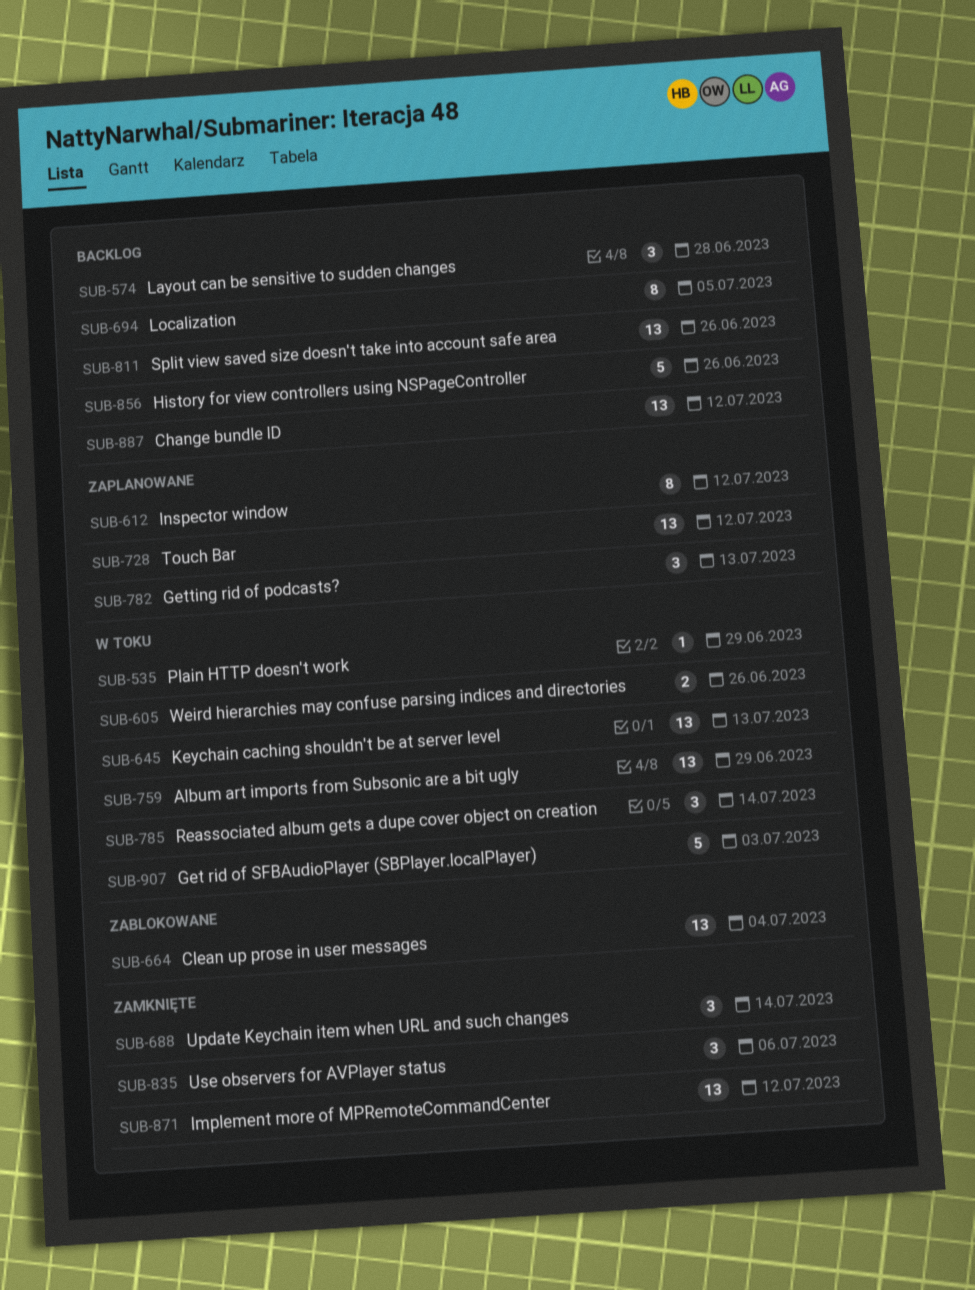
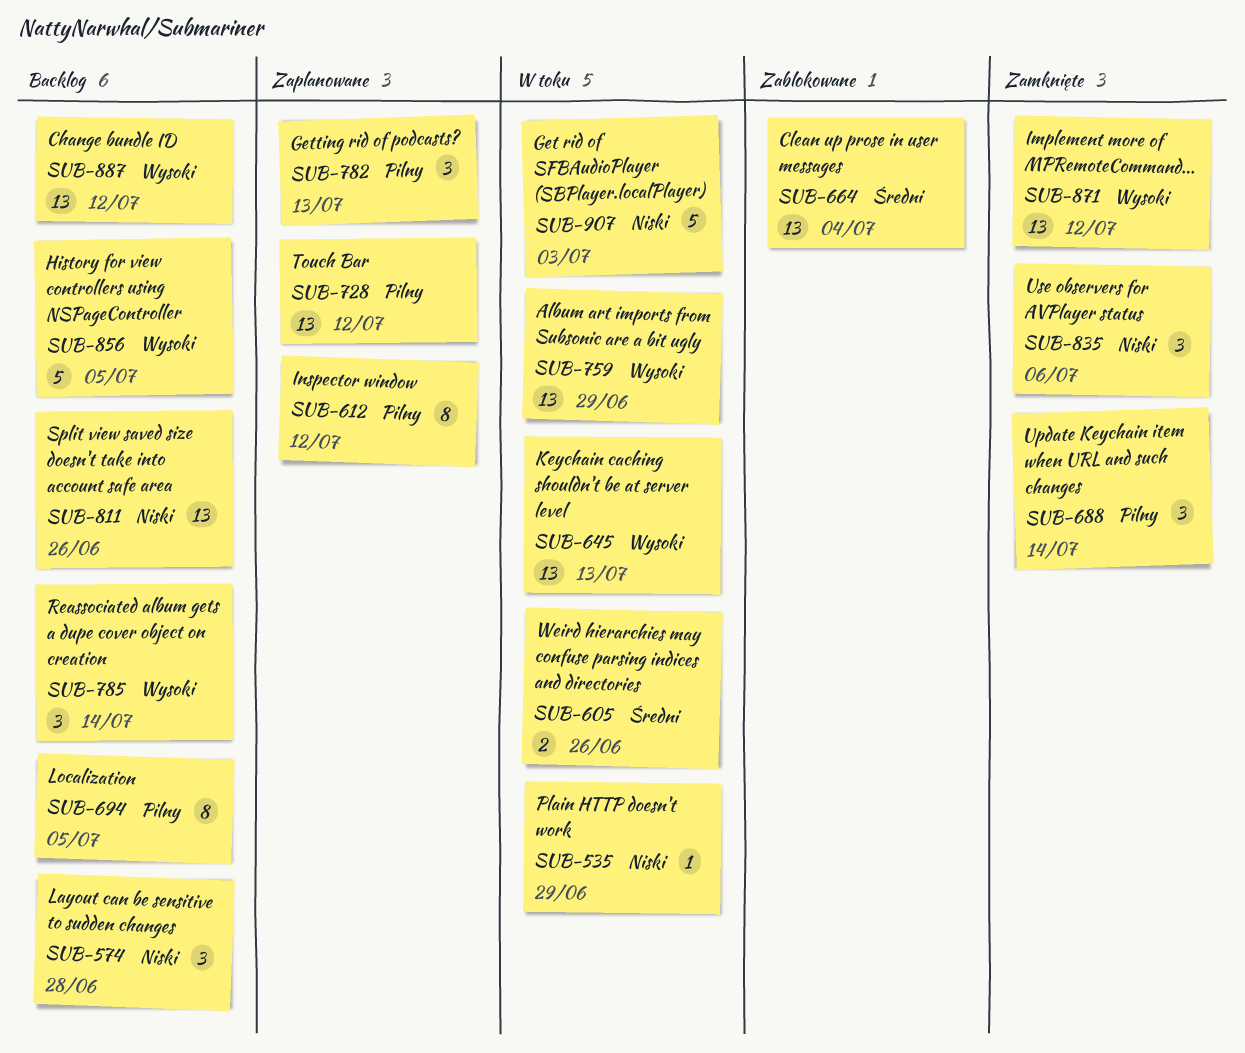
SUB-785, status: W toku -> Backlog
SUB-856, due: Jun 26 -> Jul 5

